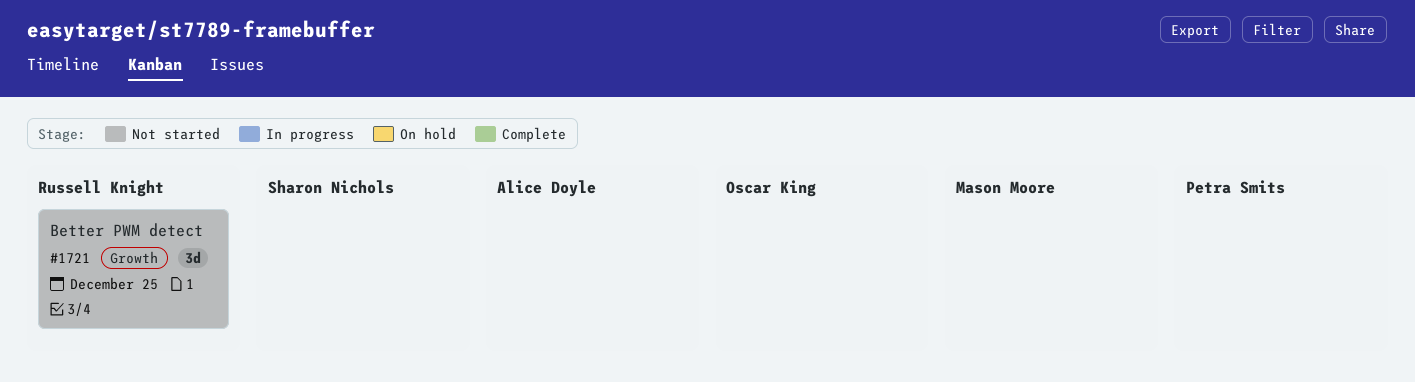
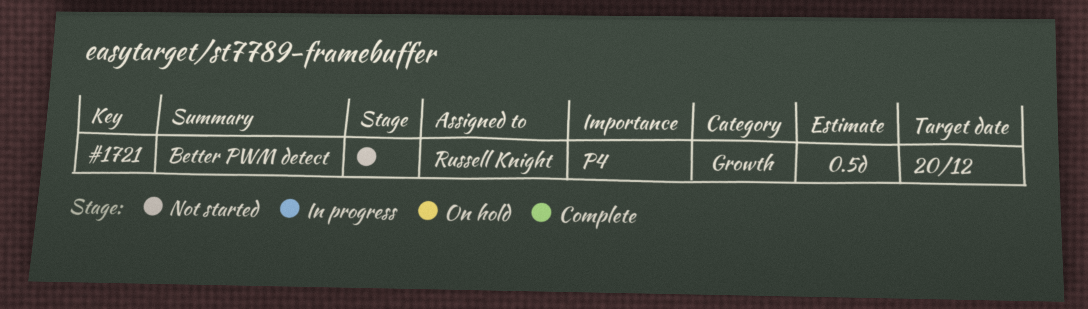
#1721, estimate: 3d -> 0.5d
#1721, due: Dec 25 -> Dec 20

